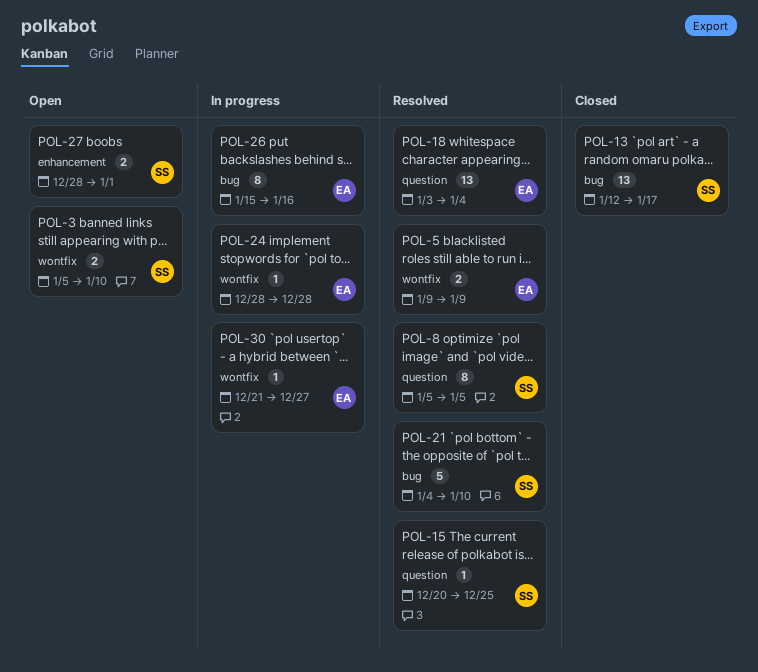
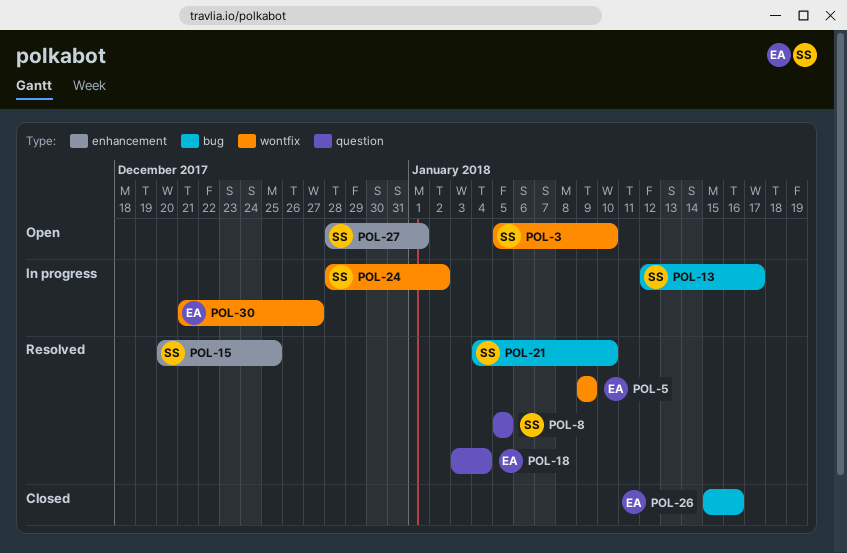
POL-13, status: Closed -> In progress
POL-15, label: question -> enhancement
POL-24, owner: EA -> SS
POL-24, due: Dec 28 -> Jan 2
POL-26, status: In progress -> Closed

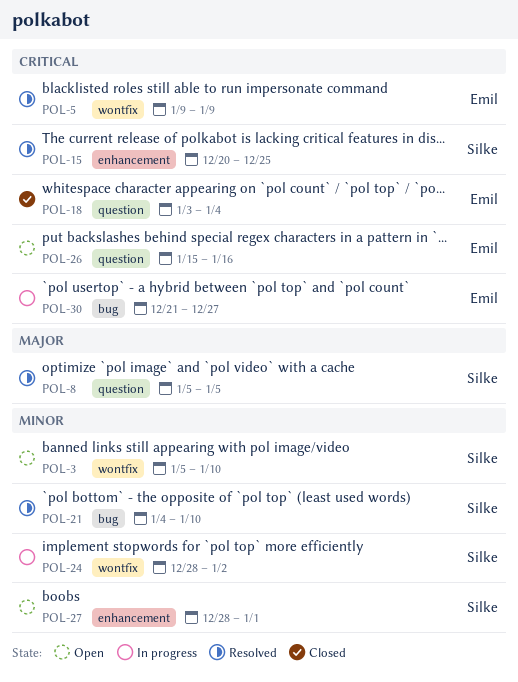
POL-13: present -> none
POL-18, status: Resolved -> Closed
POL-26, status: Closed -> Open
POL-26, label: bug -> question
POL-30, label: wontfix -> bug

